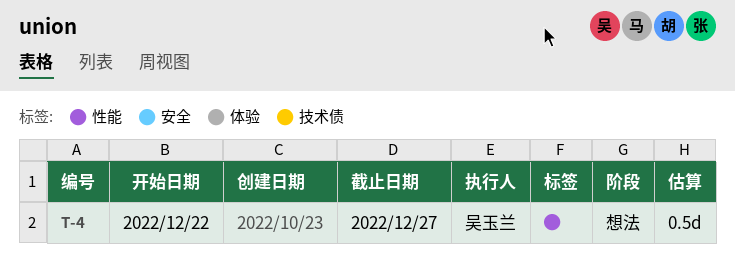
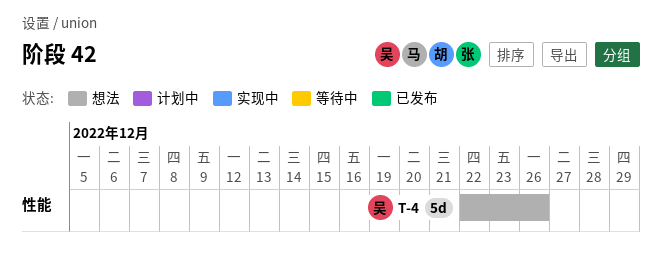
T-4, estimate: 0.5d -> 5d
T-4, due: Dec 27 -> Dec 26

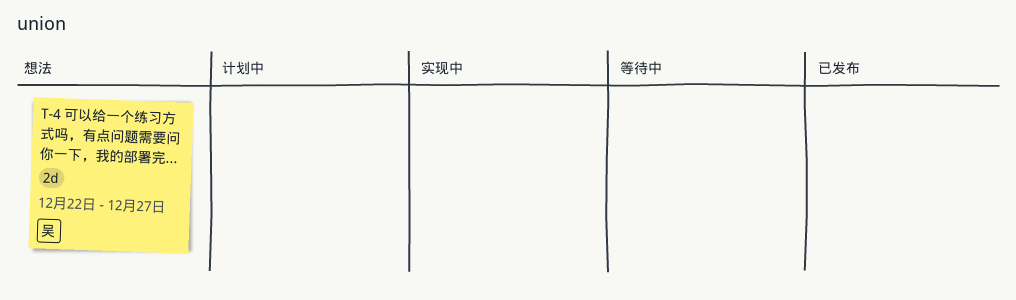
T-4, estimate: 5d -> 2d
T-4, due: Dec 26 -> Dec 27

